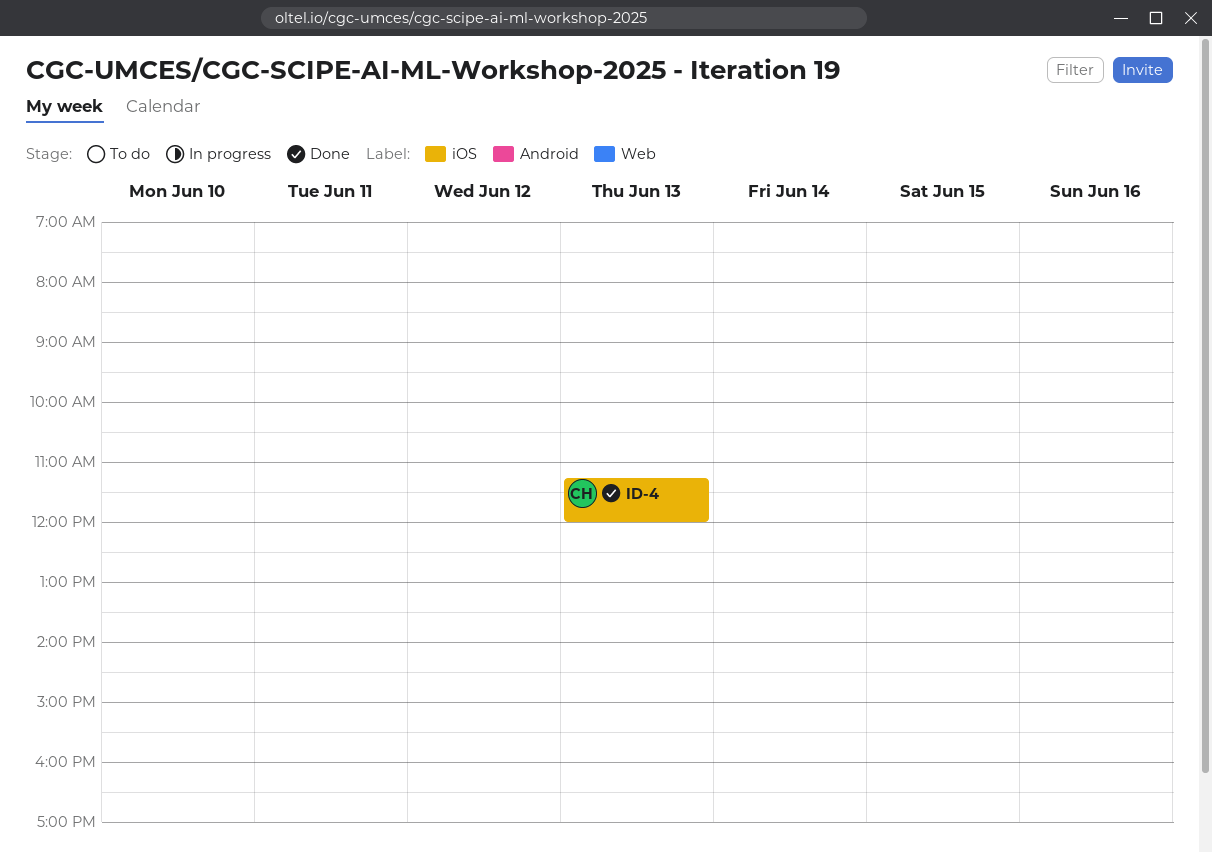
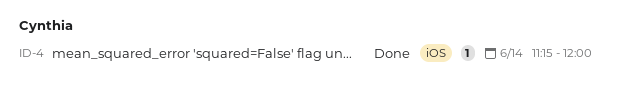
ID-4, day: Jun 13 -> Jun 14

